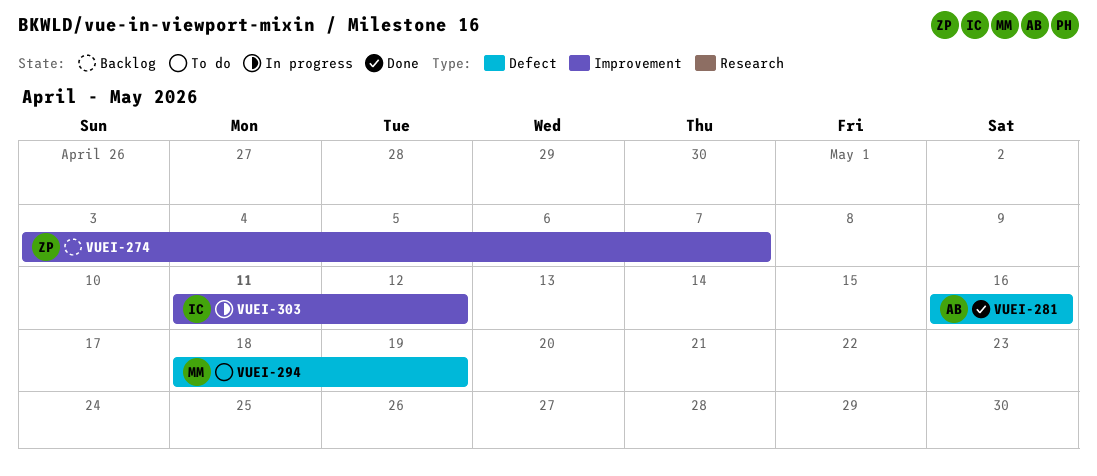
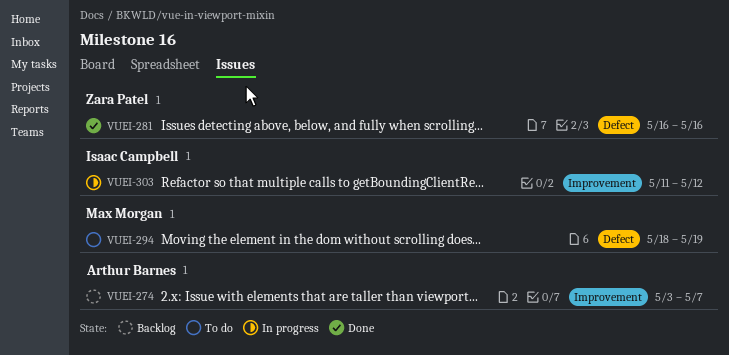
VUEI-274, owner: Zara Patel -> Arthur Barnes
VUEI-281, owner: Arthur Barnes -> Zara Patel

